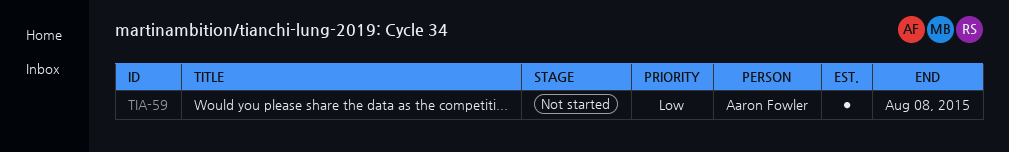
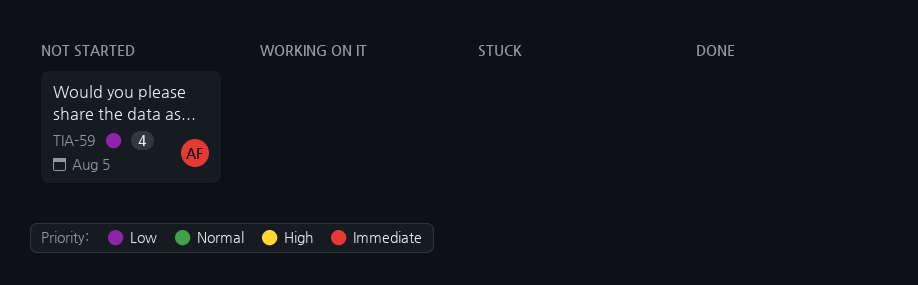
TIA-59, estimate: 1 -> 4
TIA-59, due: Aug 8 -> Aug 5

